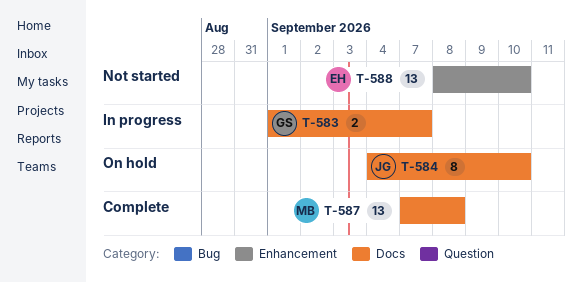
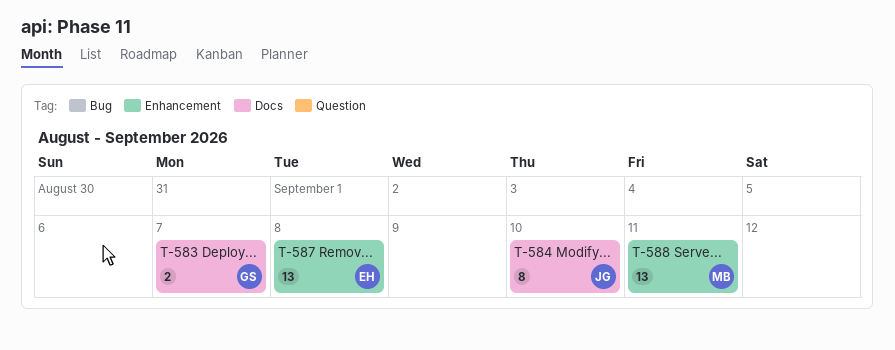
T-587, owner: MB -> EH
T-587, label: Docs -> Enhancement
T-588, owner: EH -> MB
T-588, due: Sep 10 -> Sep 11

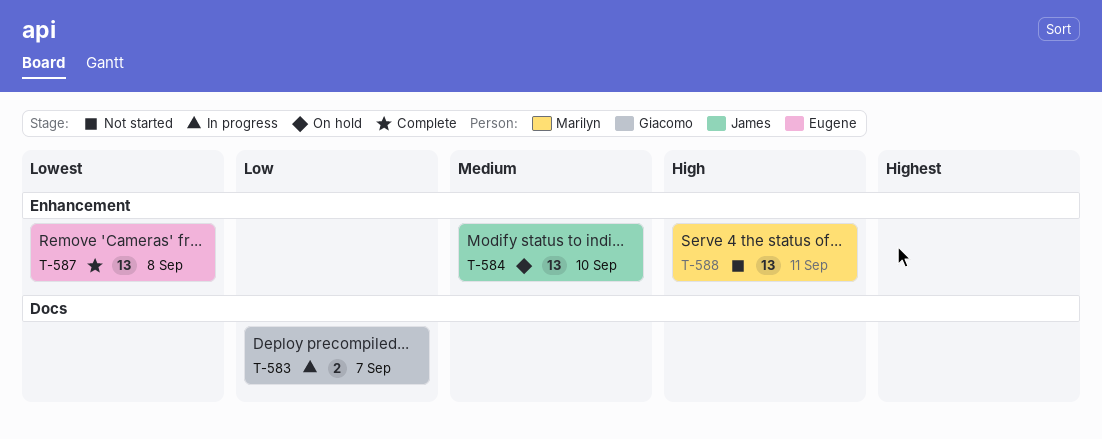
T-584, label: Docs -> Enhancement
T-584, estimate: 8 -> 13

